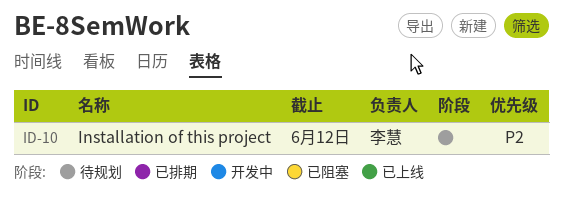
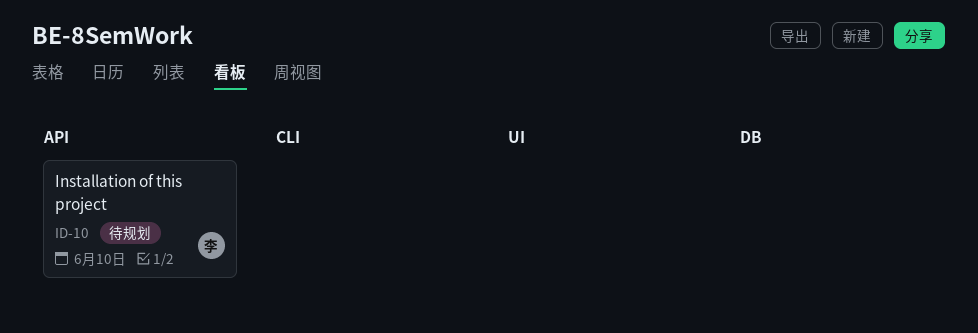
ID-10, due: Jun 12 -> Jun 10

